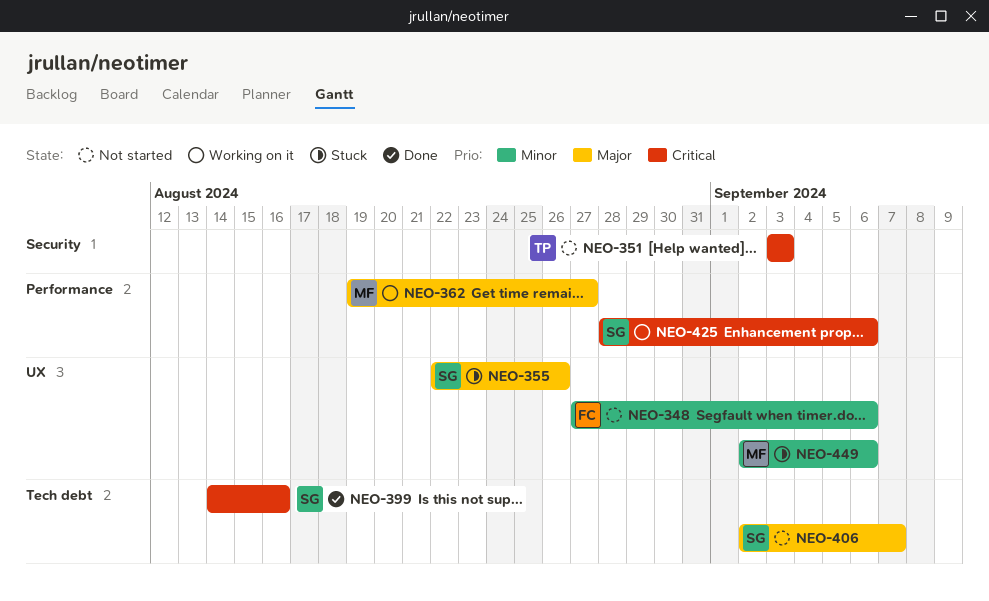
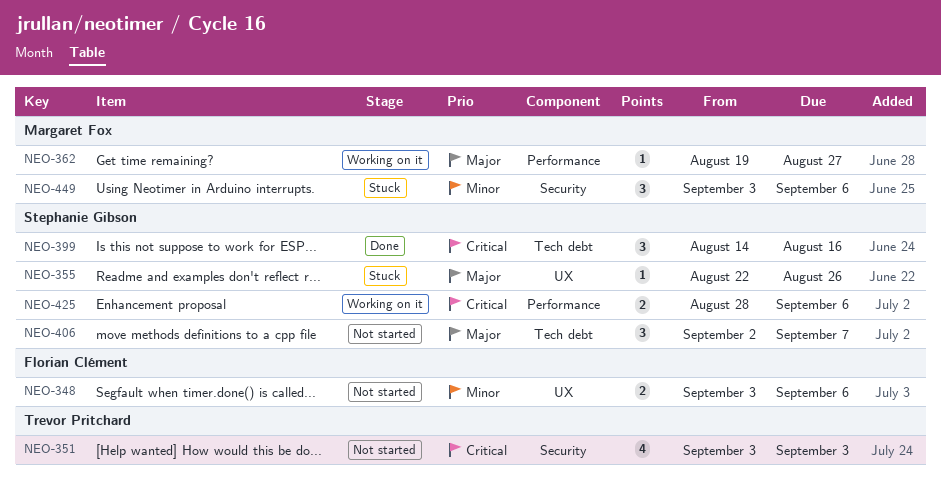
NEO-348, start: Aug 27 -> Sep 3
NEO-449, label: UX -> Security
NEO-449, start: Sep 2 -> Sep 3

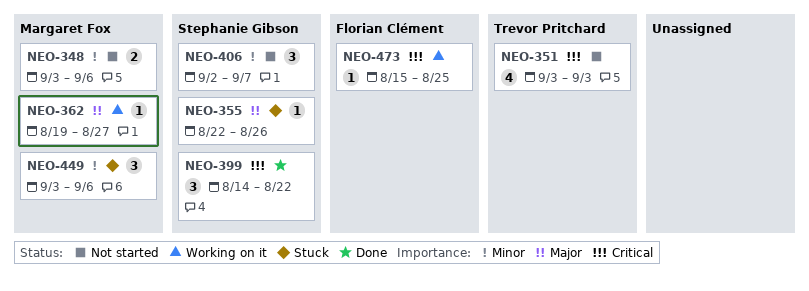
NEO-348, owner: Florian Clément -> Margaret Fox
NEO-399, due: Aug 16 -> Aug 22
NEO-406, priority: Major -> Minor
NEO-425: present -> none
NEO-473: none -> present

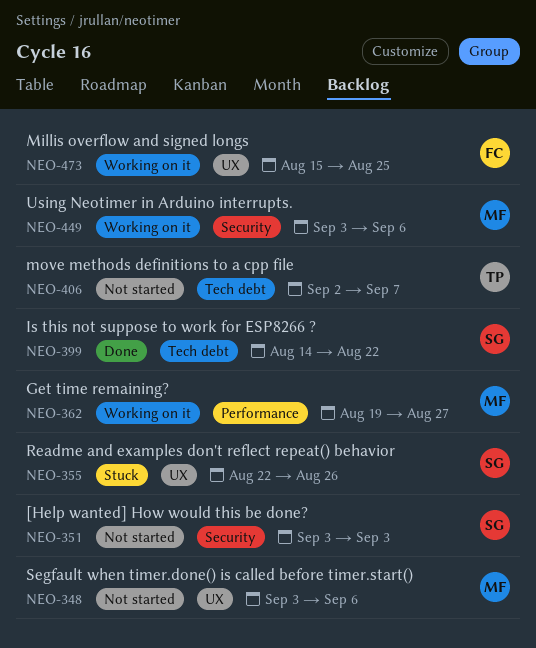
NEO-351, owner: Trevor Pritchard -> Stephanie Gibson
NEO-406, owner: Stephanie Gibson -> Trevor Pritchard
NEO-449, status: Stuck -> Working on it

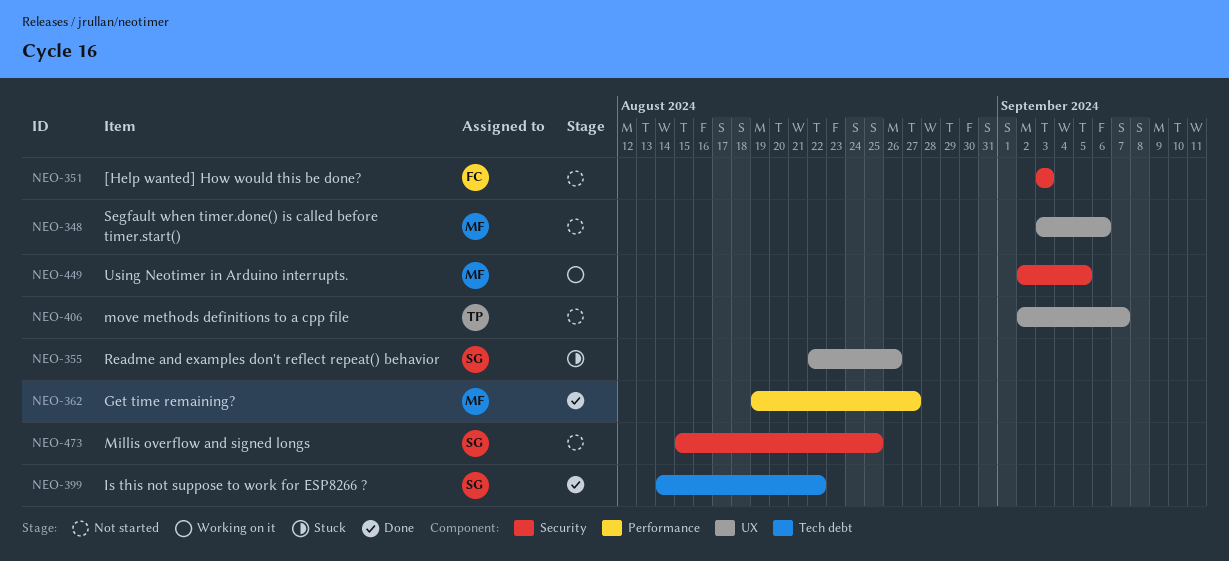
NEO-351, owner: SG -> FC
NEO-362, status: Working on it -> Done
NEO-406, label: Tech debt -> UX
NEO-449, start: Sep 3 -> Sep 2
NEO-449, due: Sep 6 -> Sep 5
NEO-473, status: Working on it -> Not started
NEO-473, owner: FC -> SG
NEO-473, label: UX -> Security

